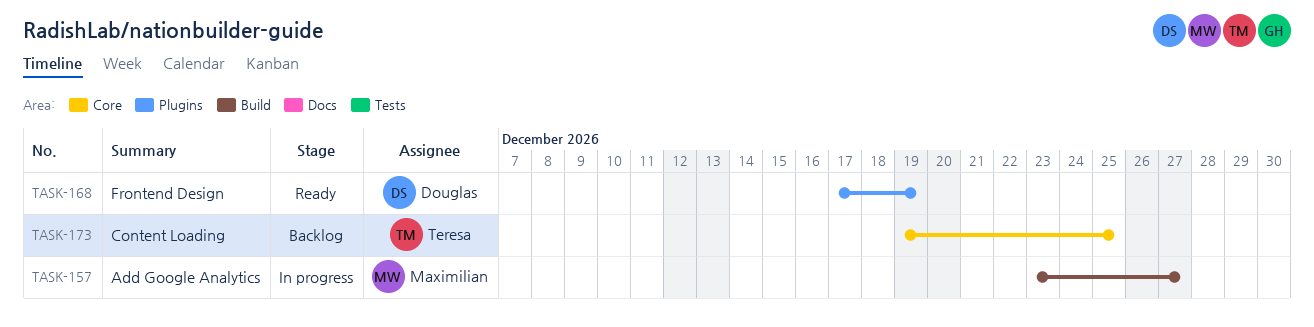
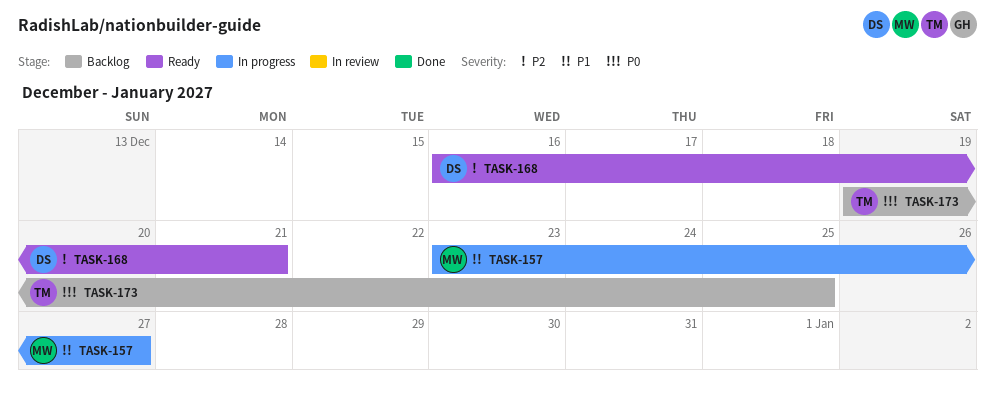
TASK-168, start: Dec 17 -> Dec 16
TASK-168, due: Dec 19 -> Dec 21

